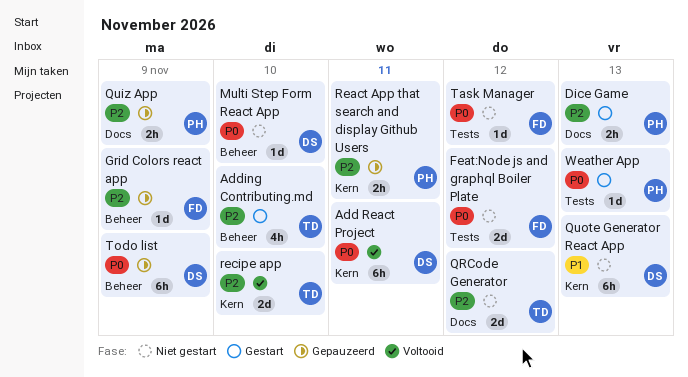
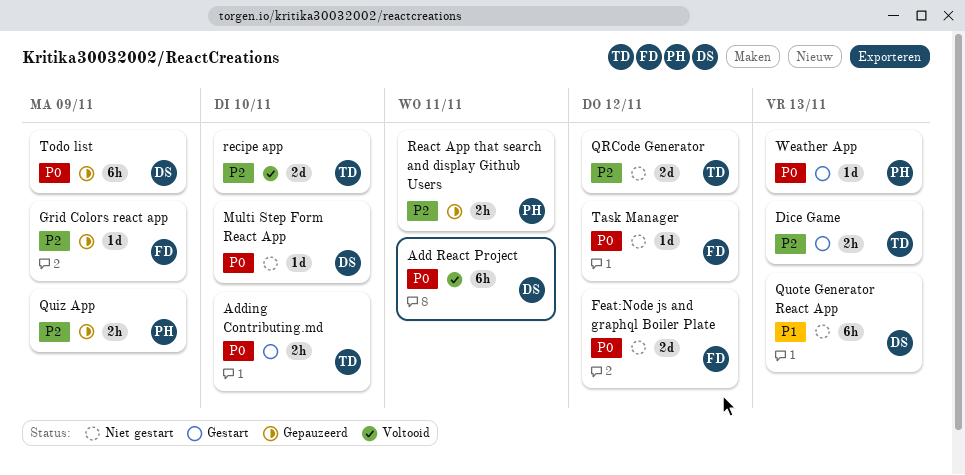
Adding Contributing.md, priority: P2 -> P0
Adding Contributing.md, estimate: 4h -> 2h
Dice Game, owner: PH -> TD

